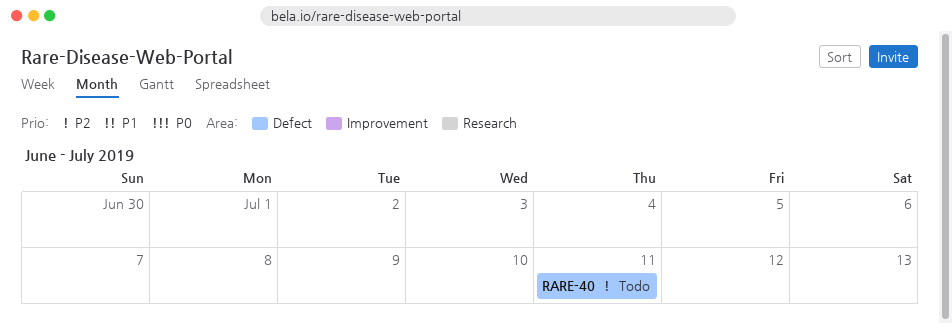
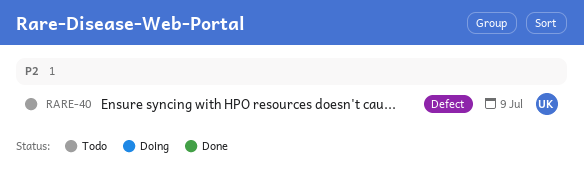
RARE-40, due: Jul 11 -> Jul 9

